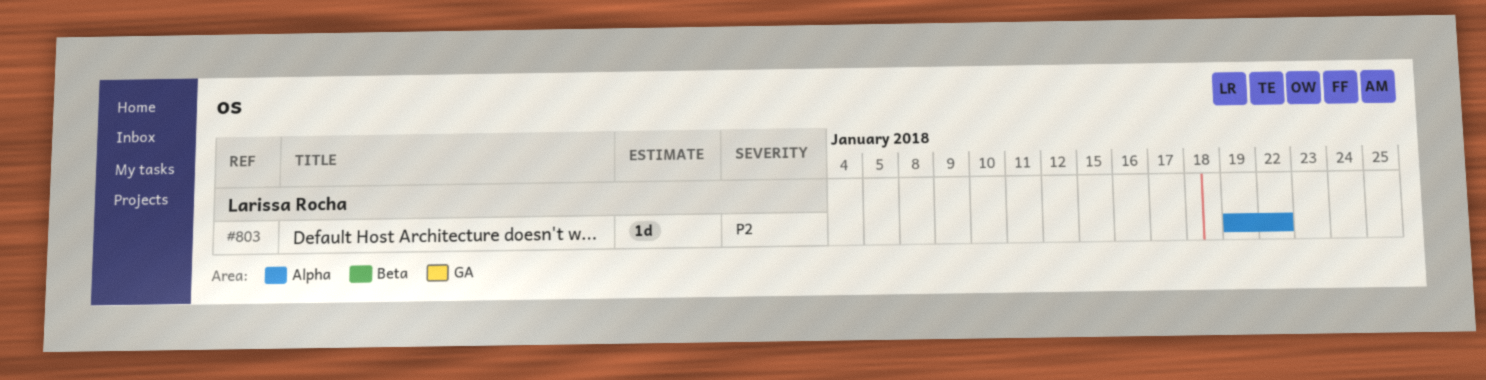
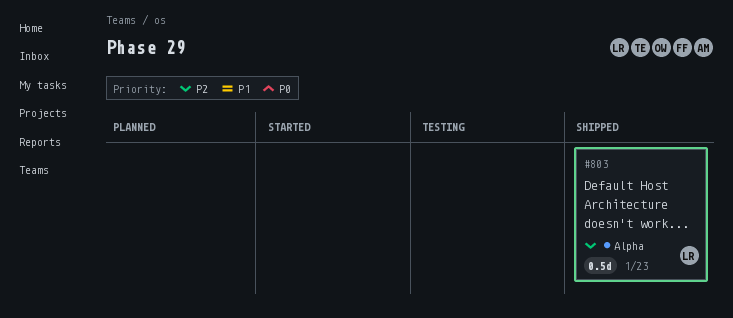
#803, estimate: 1d -> 0.5d
#803, due: Jan 22 -> Jan 23

